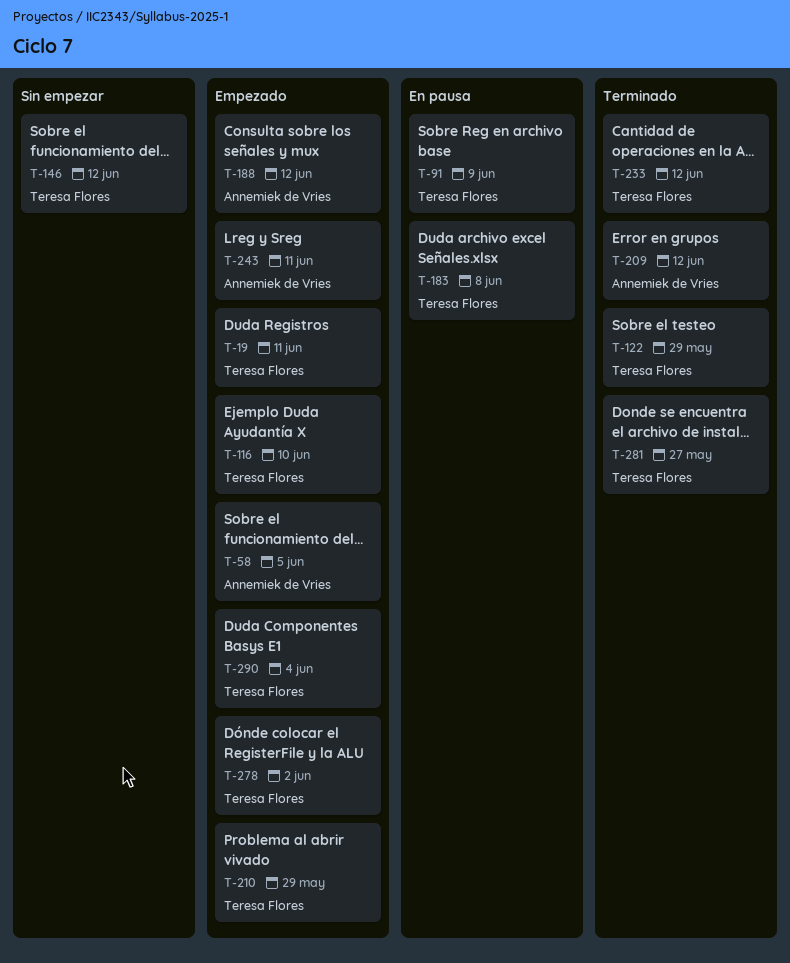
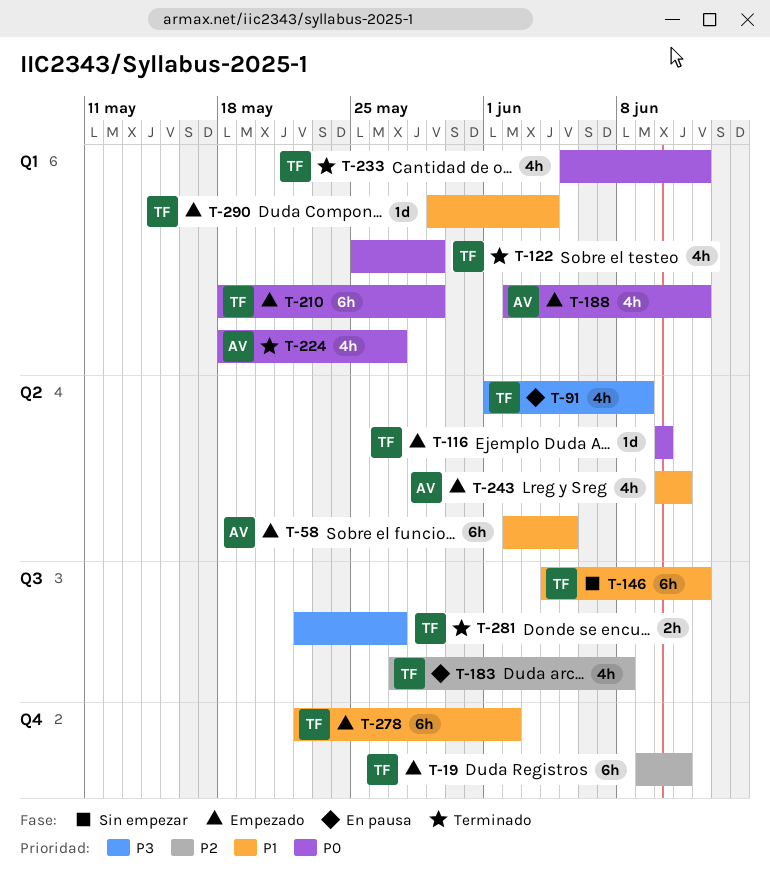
T-209: present -> none
T-224: none -> present

